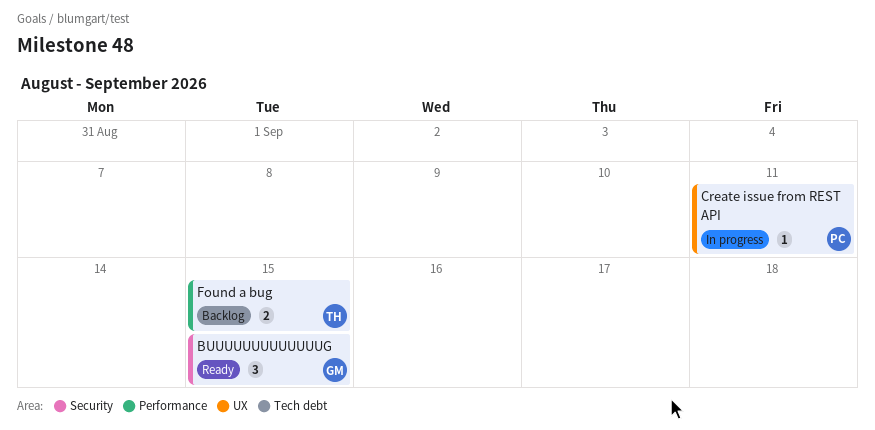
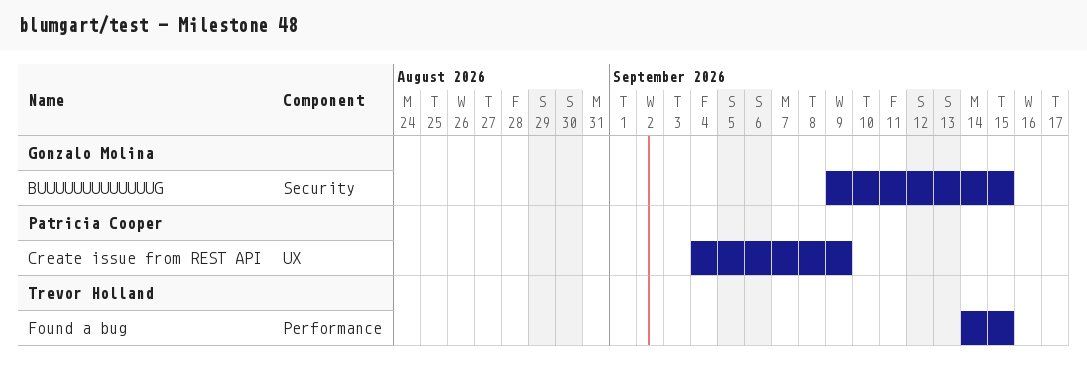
Create issue from REST API, due: Sep 11 -> Sep 9

